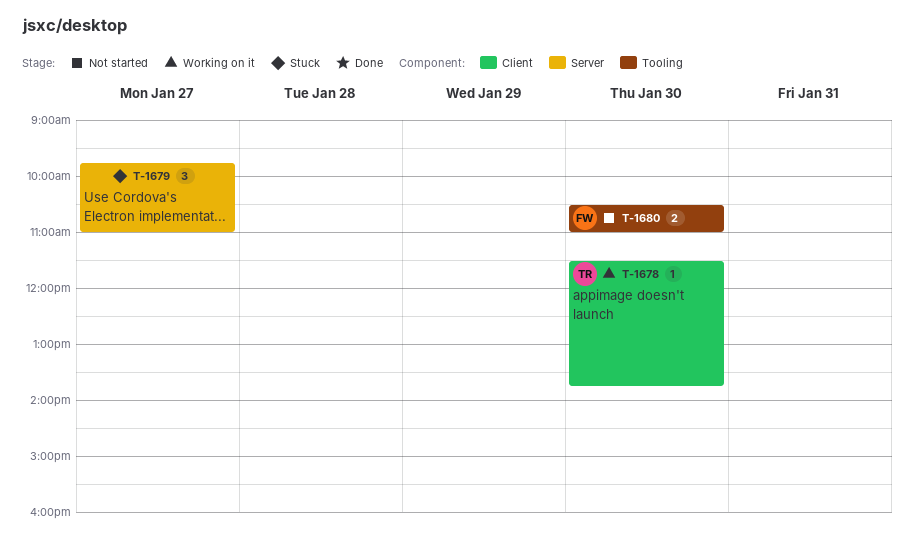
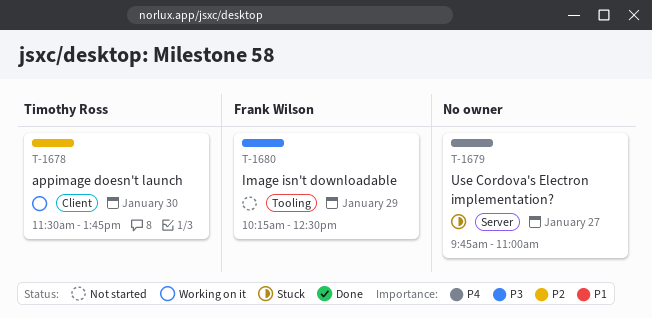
T-1680, day: Jan 30 -> Jan 29
T-1680, begins: 10:30 -> 10:15
T-1680, ends: 11:00 -> 12:30

